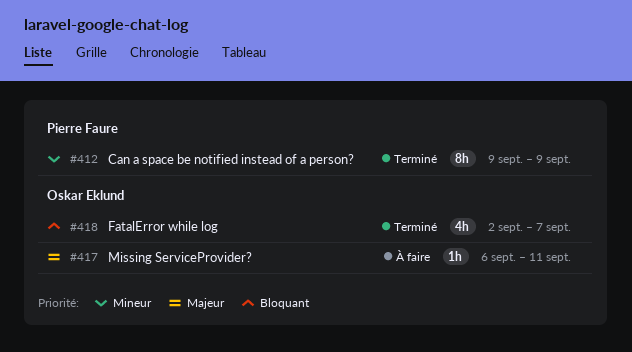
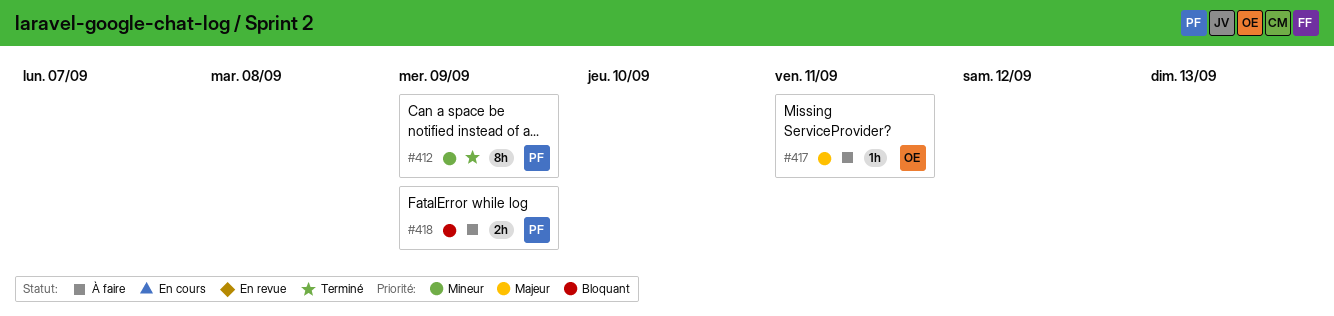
#418, status: Terminé -> À faire
#418, owner: Oskar Eklund -> Pierre Faure
#418, estimate: 4h -> 2h
#418, due: Sep 7 -> Sep 9

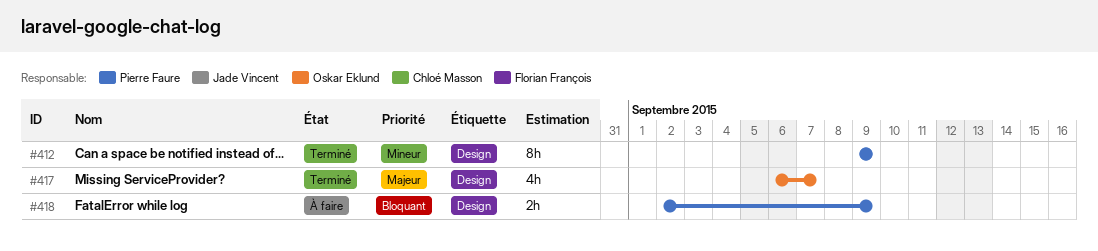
#417, status: À faire -> Terminé
#417, estimate: 1h -> 4h
#417, due: Sep 11 -> Sep 7

